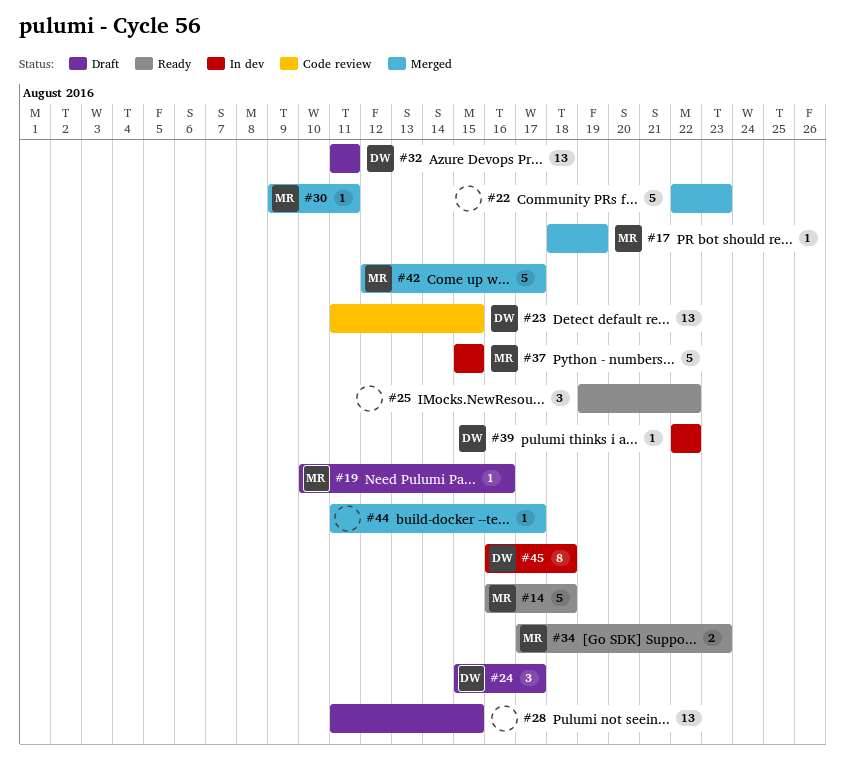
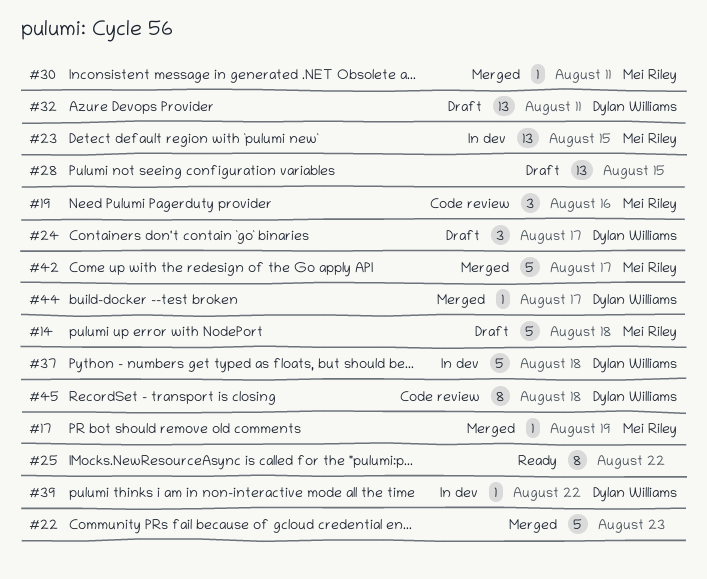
#14, status: Ready -> Draft
#19, status: Draft -> Code review
#19, estimate: 1 -> 3
#23, status: Code review -> In dev
#23, owner: Dylan Williams -> Mei Riley
#25, estimate: 3 -> 8
#34: present -> none
#37, owner: Mei Riley -> Dylan Williams
#37, due: Aug 15 -> Aug 18
#44, owner: none -> Dylan Williams
#45, status: In dev -> Code review

